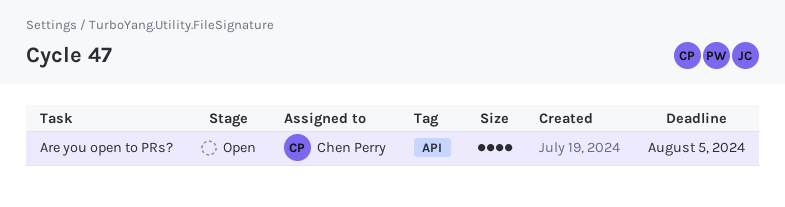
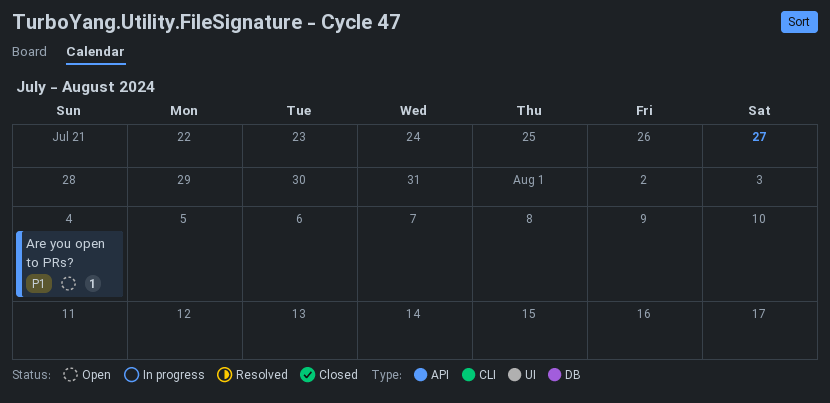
Are you open to PRs?, estimate: 4 -> 1
Are you open to PRs?, due: Aug 5 -> Aug 4

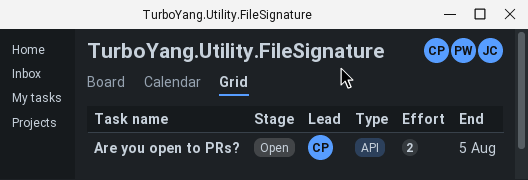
Are you open to PRs?, estimate: 1 -> 2
Are you open to PRs?, due: Aug 4 -> Aug 5

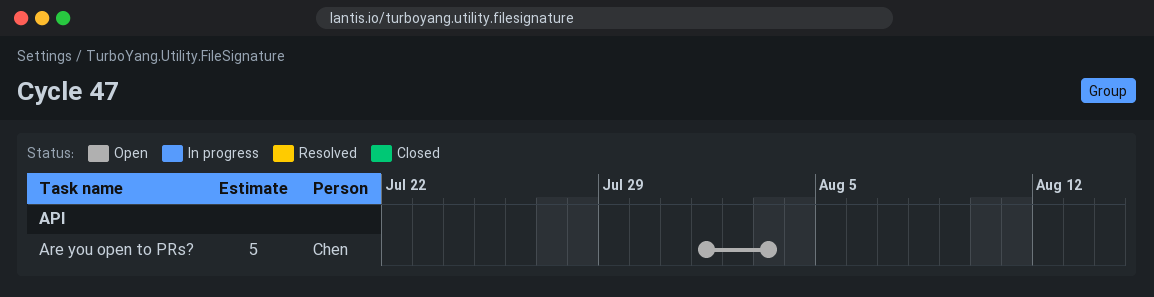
Are you open to PRs?, estimate: 2 -> 5
Are you open to PRs?, due: Aug 5 -> Aug 3

